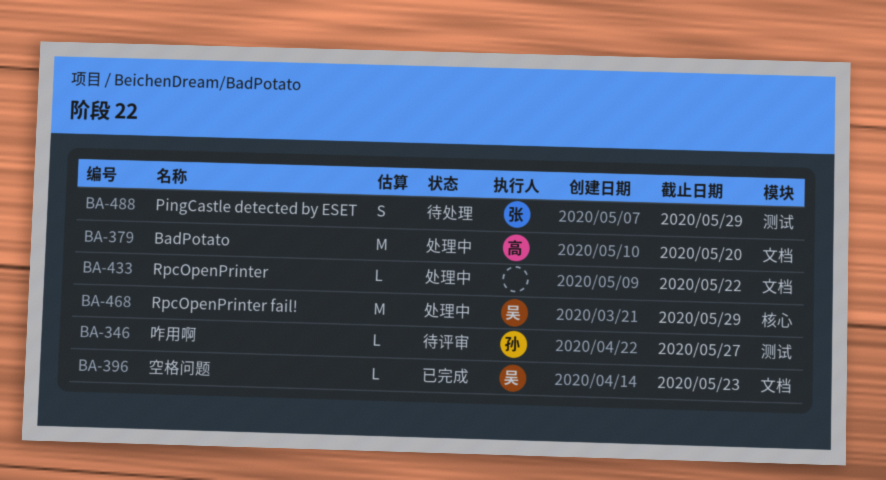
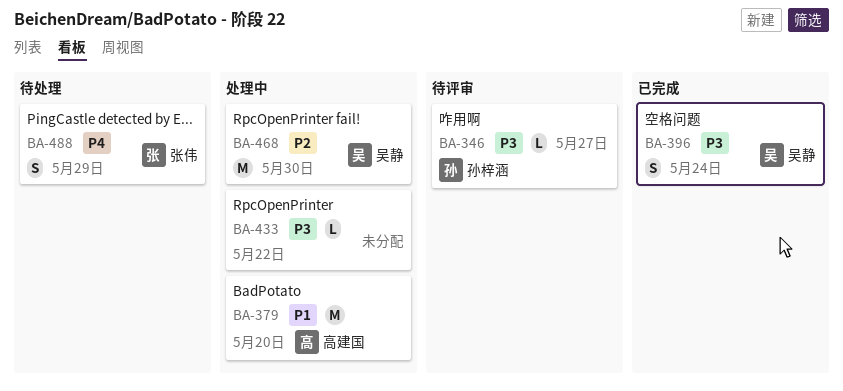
BA-396, estimate: L -> S
BA-396, due: May 23 -> May 24
BA-468, due: May 29 -> May 30

